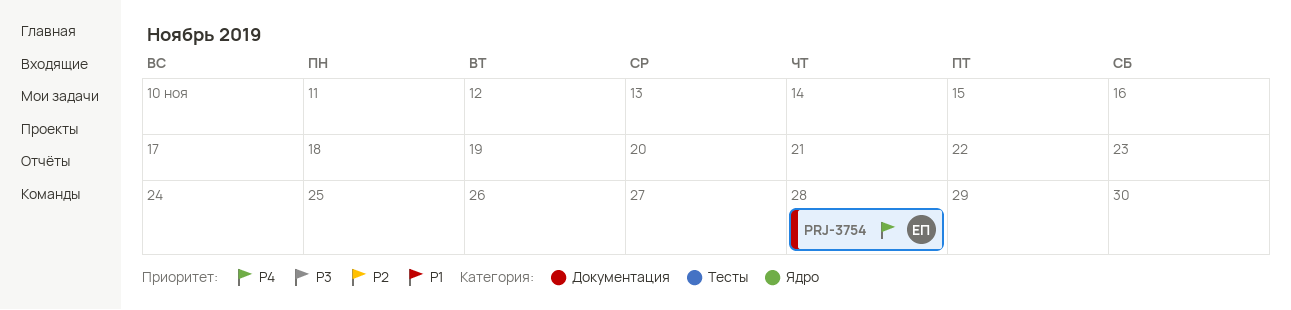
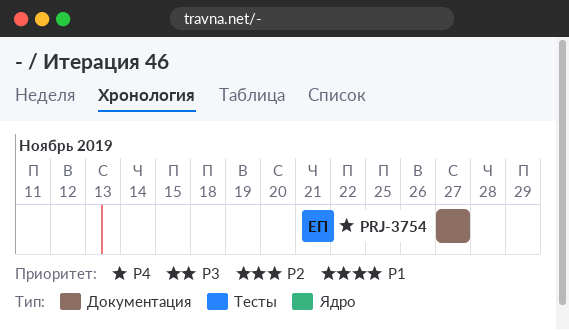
PRJ-3754, due: Nov 28 -> Nov 27

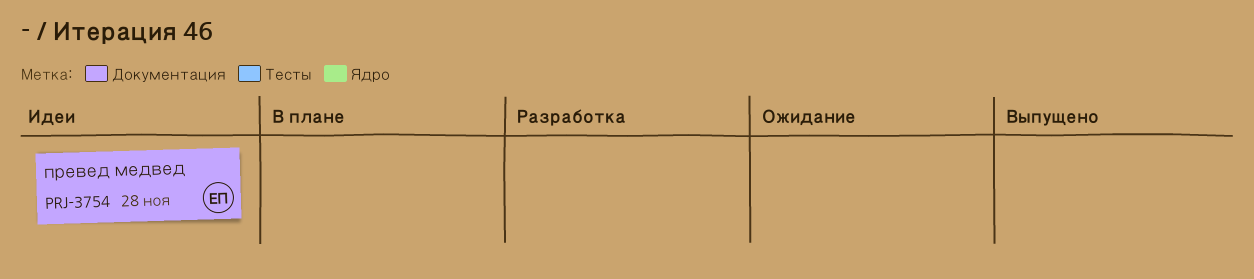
PRJ-3754, due: Nov 27 -> Nov 28

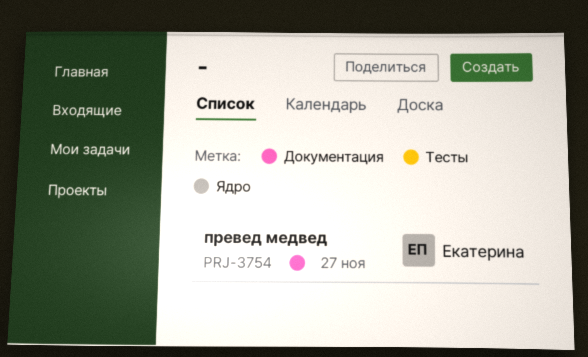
PRJ-3754, due: Nov 28 -> Nov 27

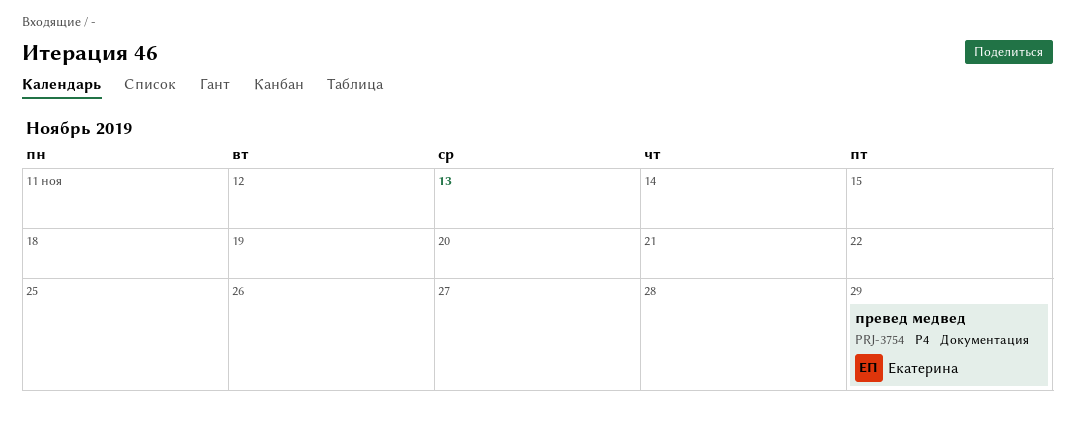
PRJ-3754, due: Nov 27 -> Nov 29

